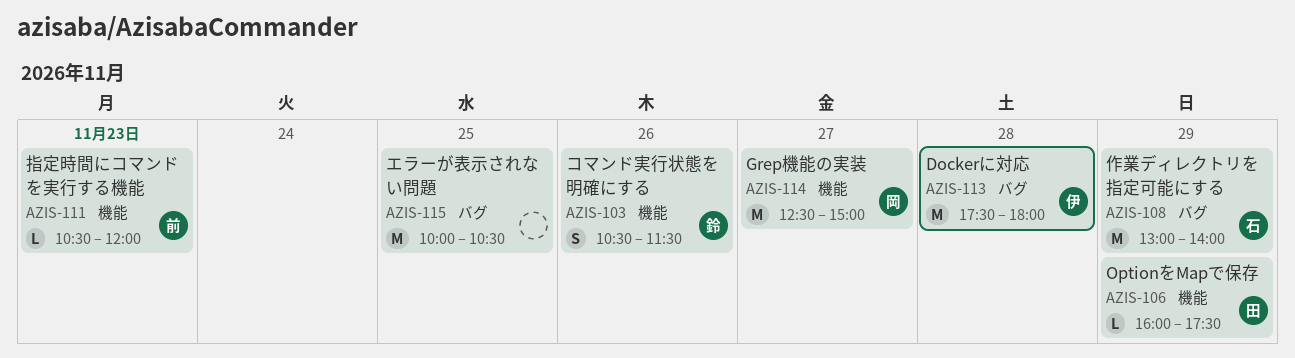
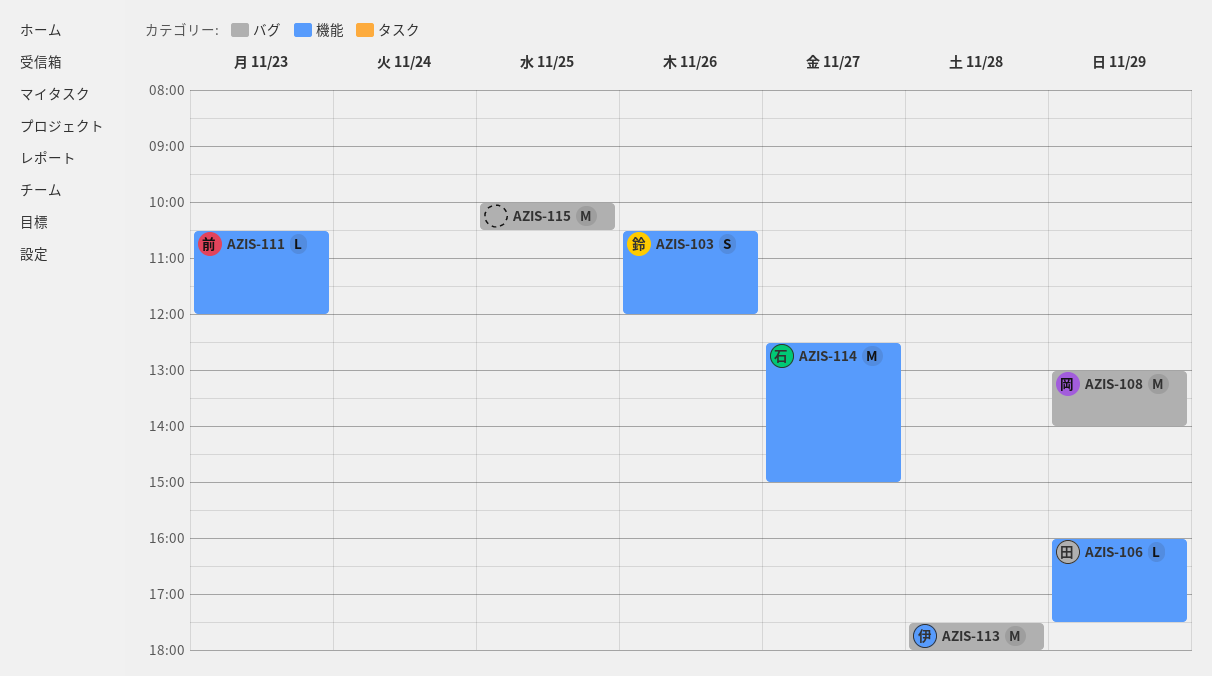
AZIS-103, ends: 11:30 -> 12:00
AZIS-108, owner: 石 -> 岡
AZIS-114, owner: 岡 -> 石

